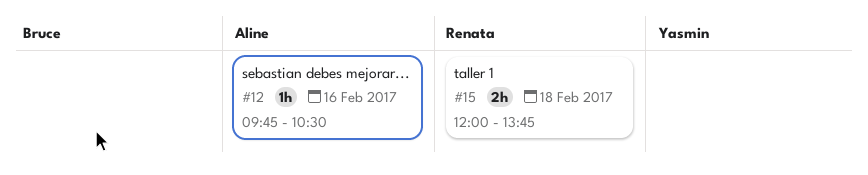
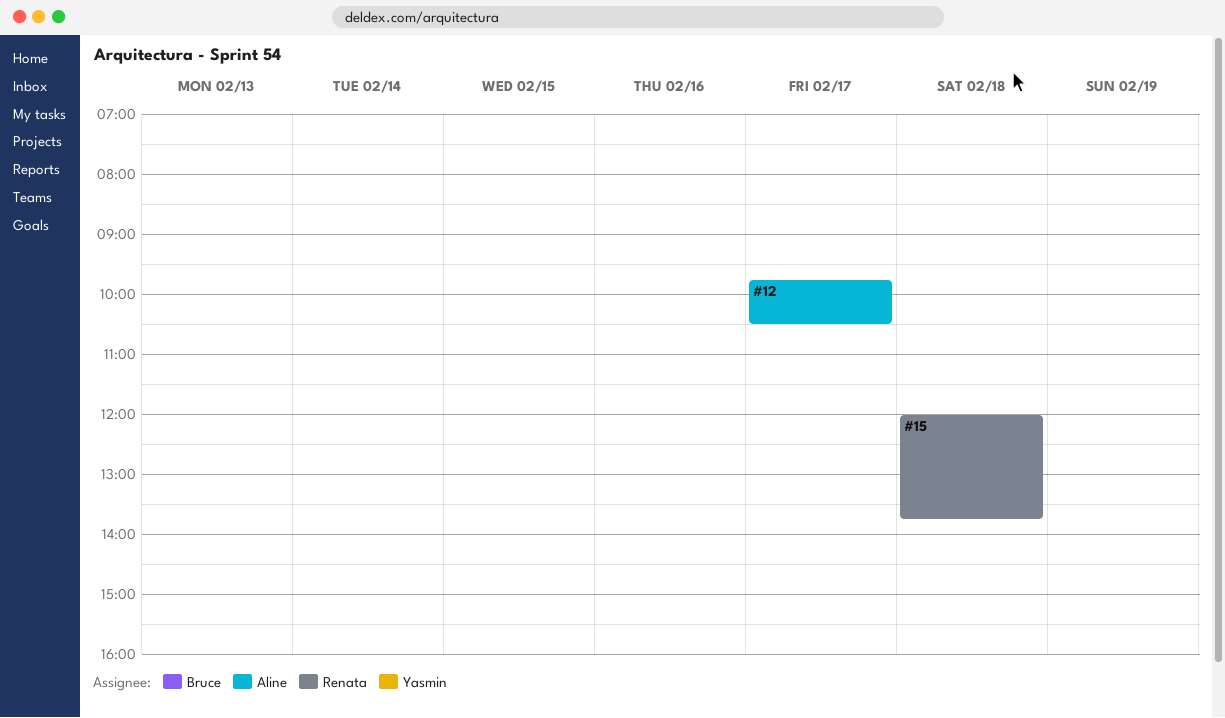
#12, day: Feb 16 -> Feb 17

